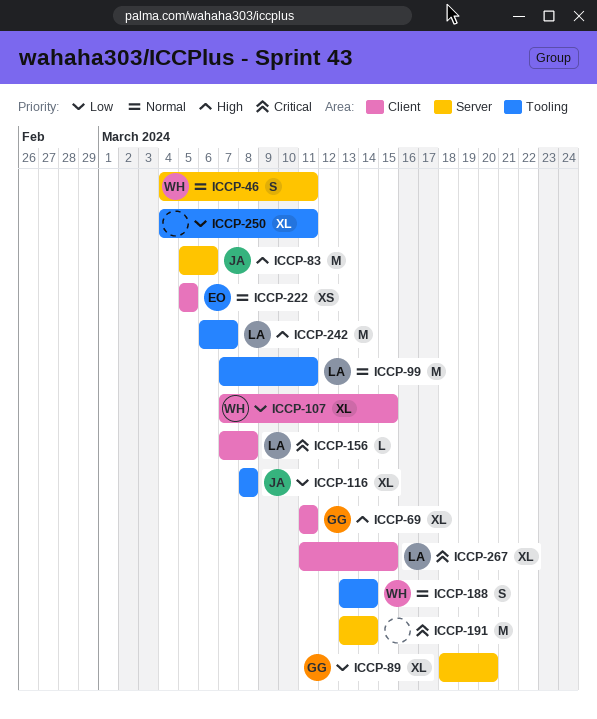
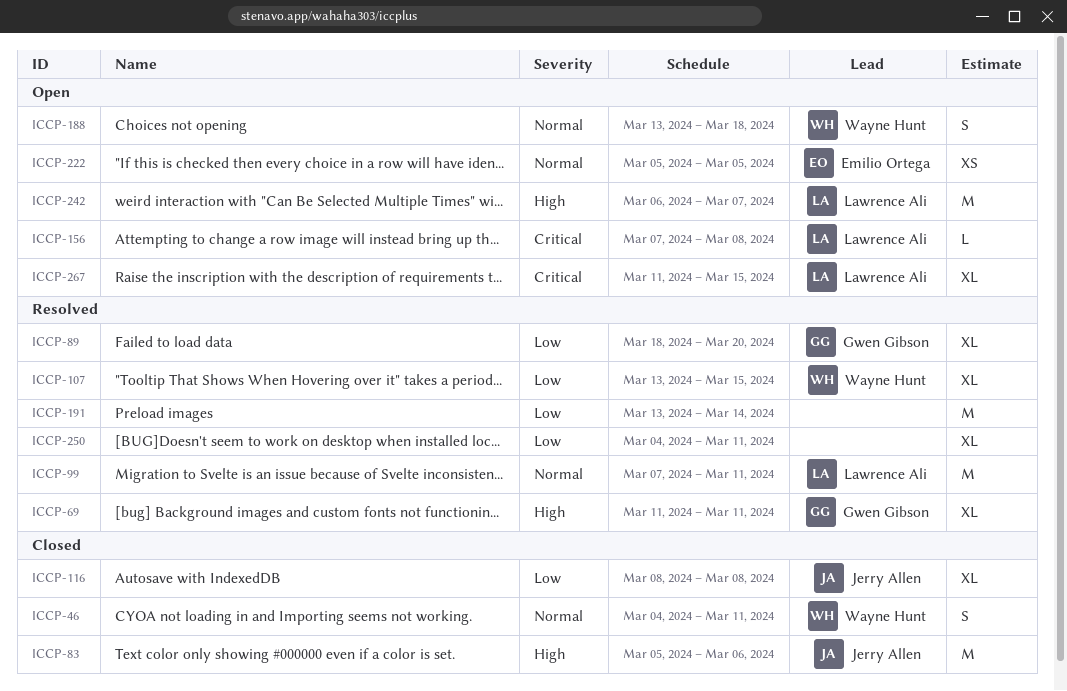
ICCP-107, start: Mar 7 -> Mar 13
ICCP-188, due: Mar 14 -> Mar 18
ICCP-191, priority: Critical -> Low

